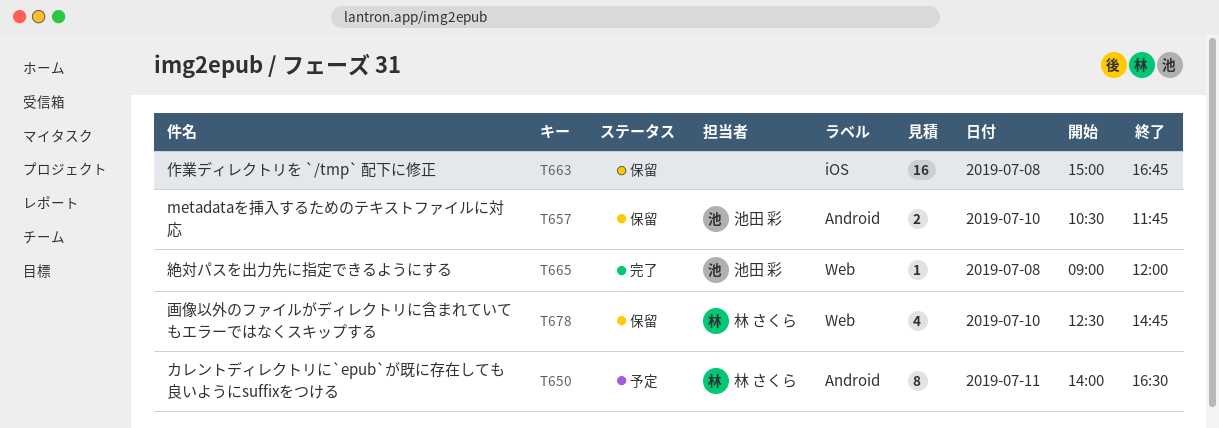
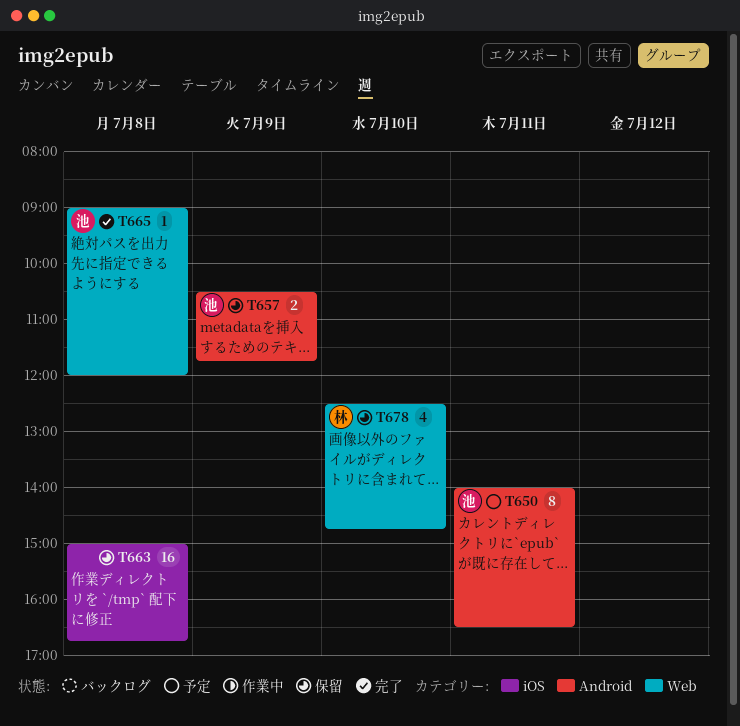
T650, owner: 林 さくら -> 池田 彩
T657, day: Jul 10 -> Jul 9

